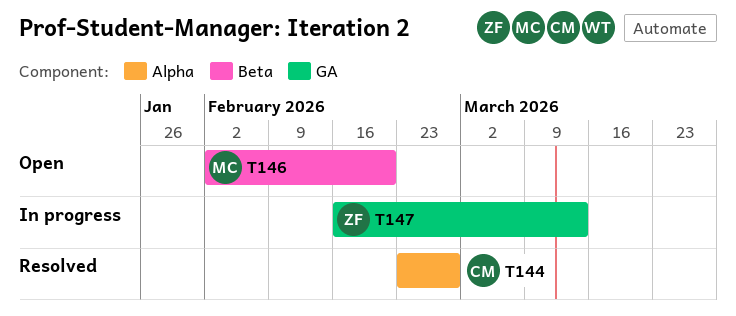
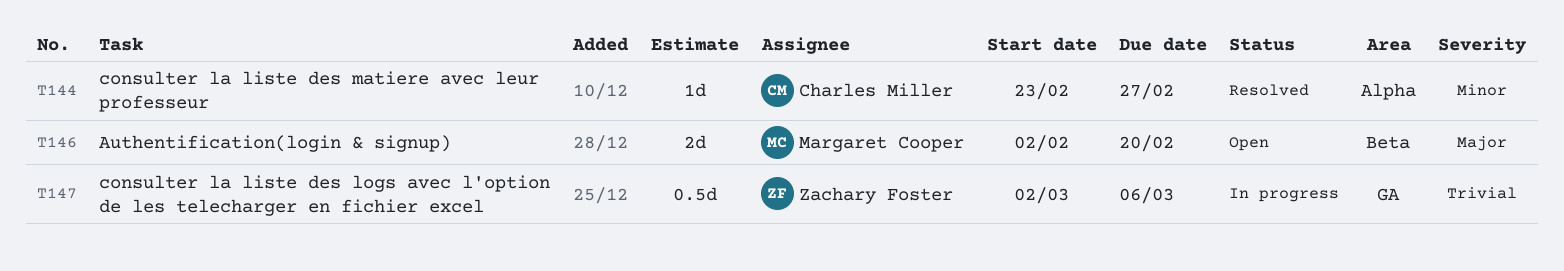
T147, start: Feb 16 -> Mar 2
T147, due: Mar 13 -> Mar 6

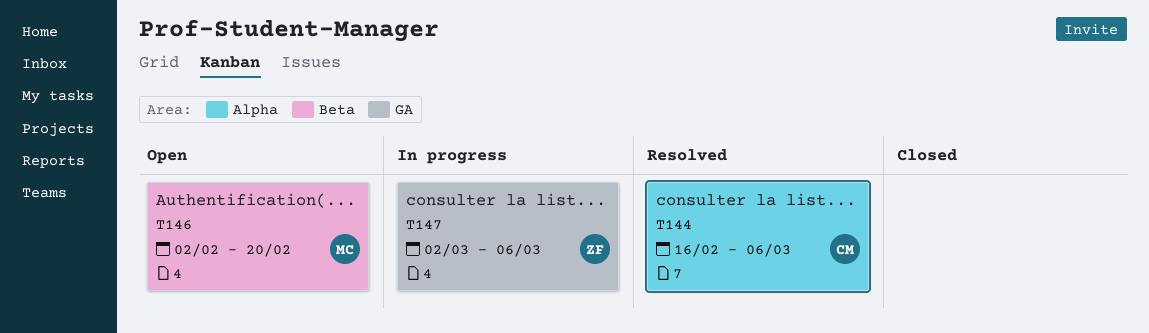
T144, start: Feb 23 -> Feb 16
T144, due: Feb 27 -> Mar 6

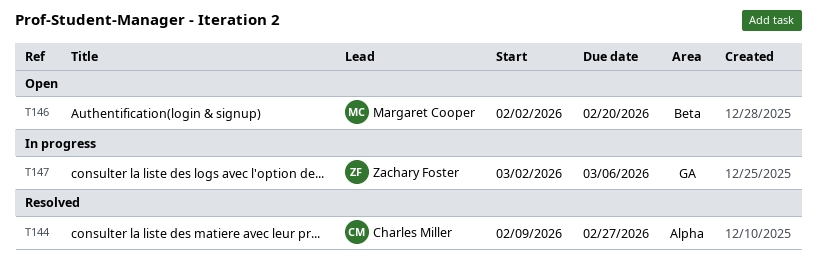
T144, start: Feb 16 -> Feb 9
T144, due: Mar 6 -> Feb 27

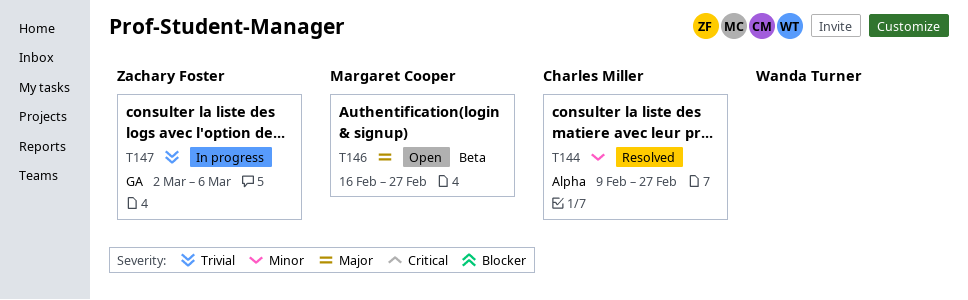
T146, start: Feb 2 -> Feb 16
T146, due: Feb 20 -> Feb 27

